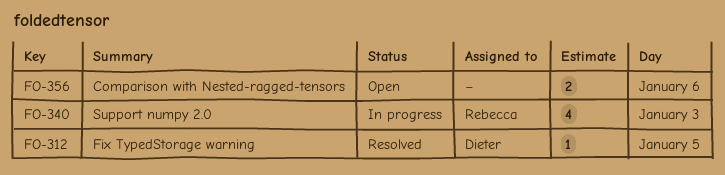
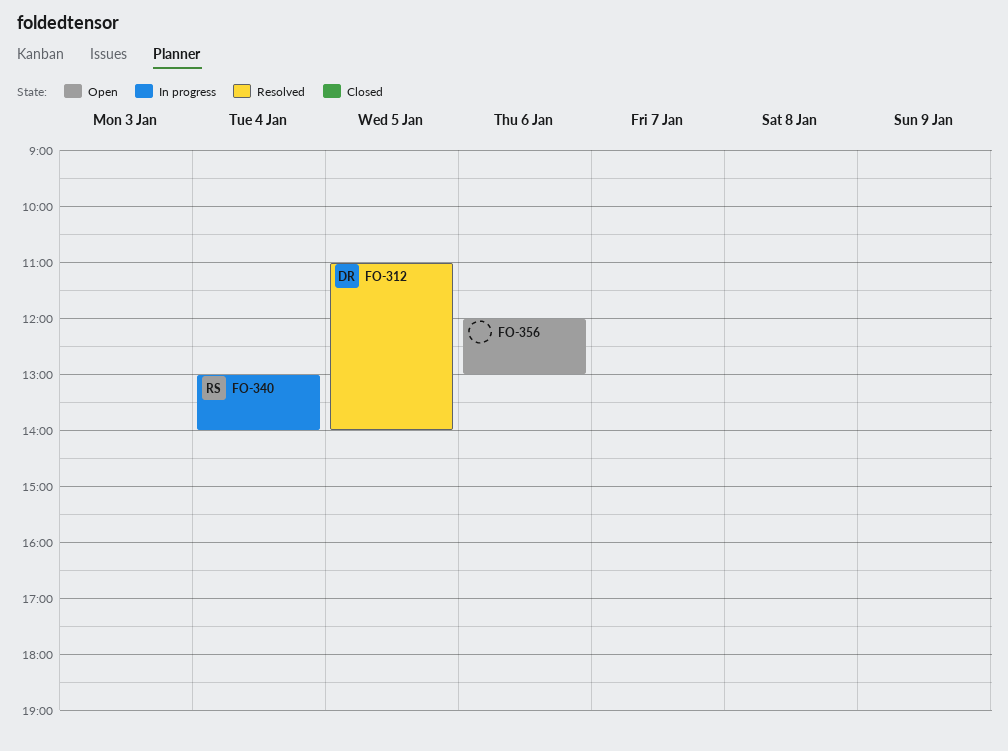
FO-340, day: Jan 3 -> Jan 4

